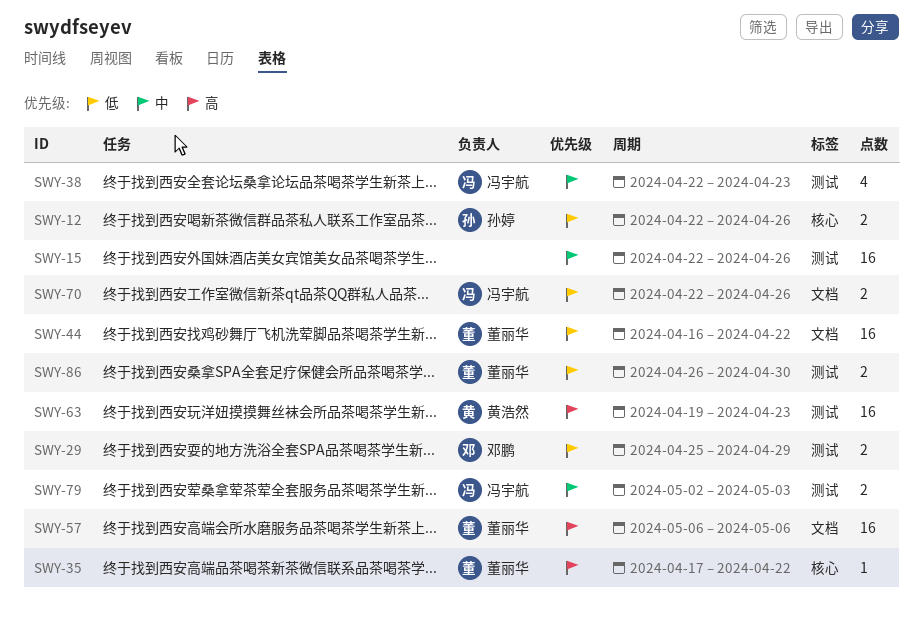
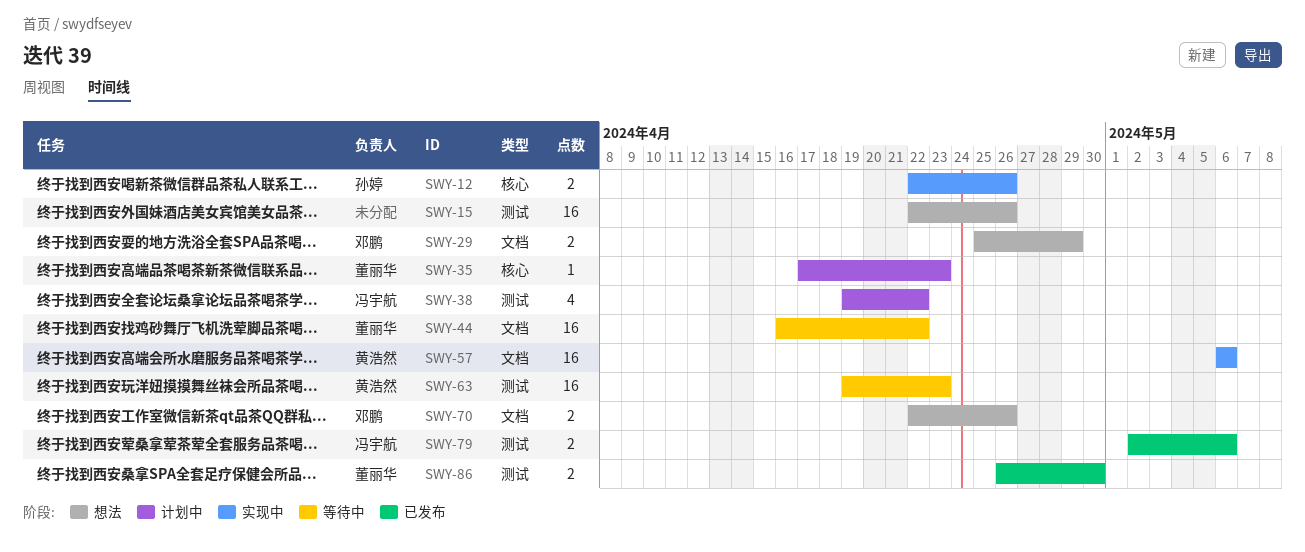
SWY-29, label: 测试 -> 文档
SWY-35, due: Apr 22 -> Apr 23
SWY-38, start: Apr 22 -> Apr 19
SWY-38, due: Apr 23 -> Apr 22
SWY-57, owner: 董丽华 -> 黄浩然
SWY-70, owner: 冯宇航 -> 邓鹏
SWY-79, due: May 3 -> May 6

